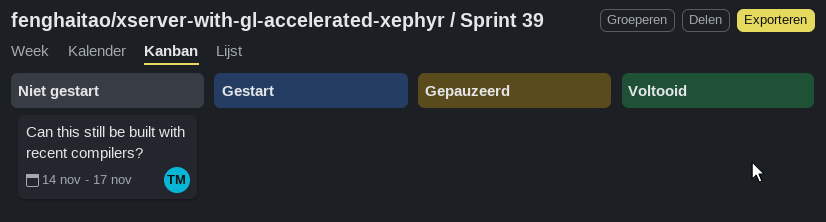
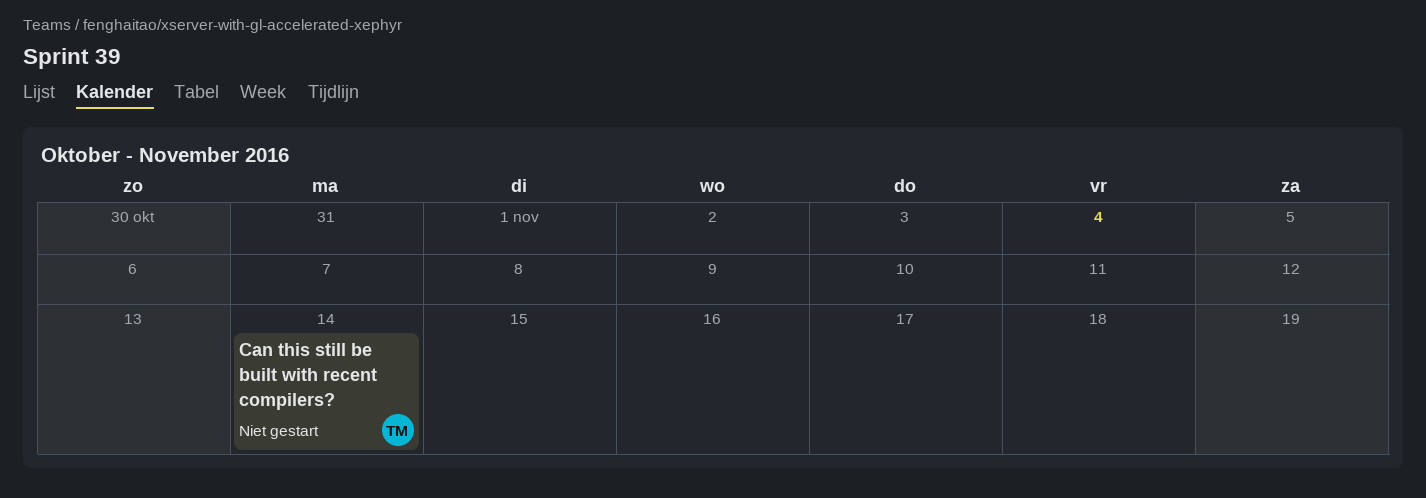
Can this still be built with recent compilers?, due: Nov 17 -> Nov 14

